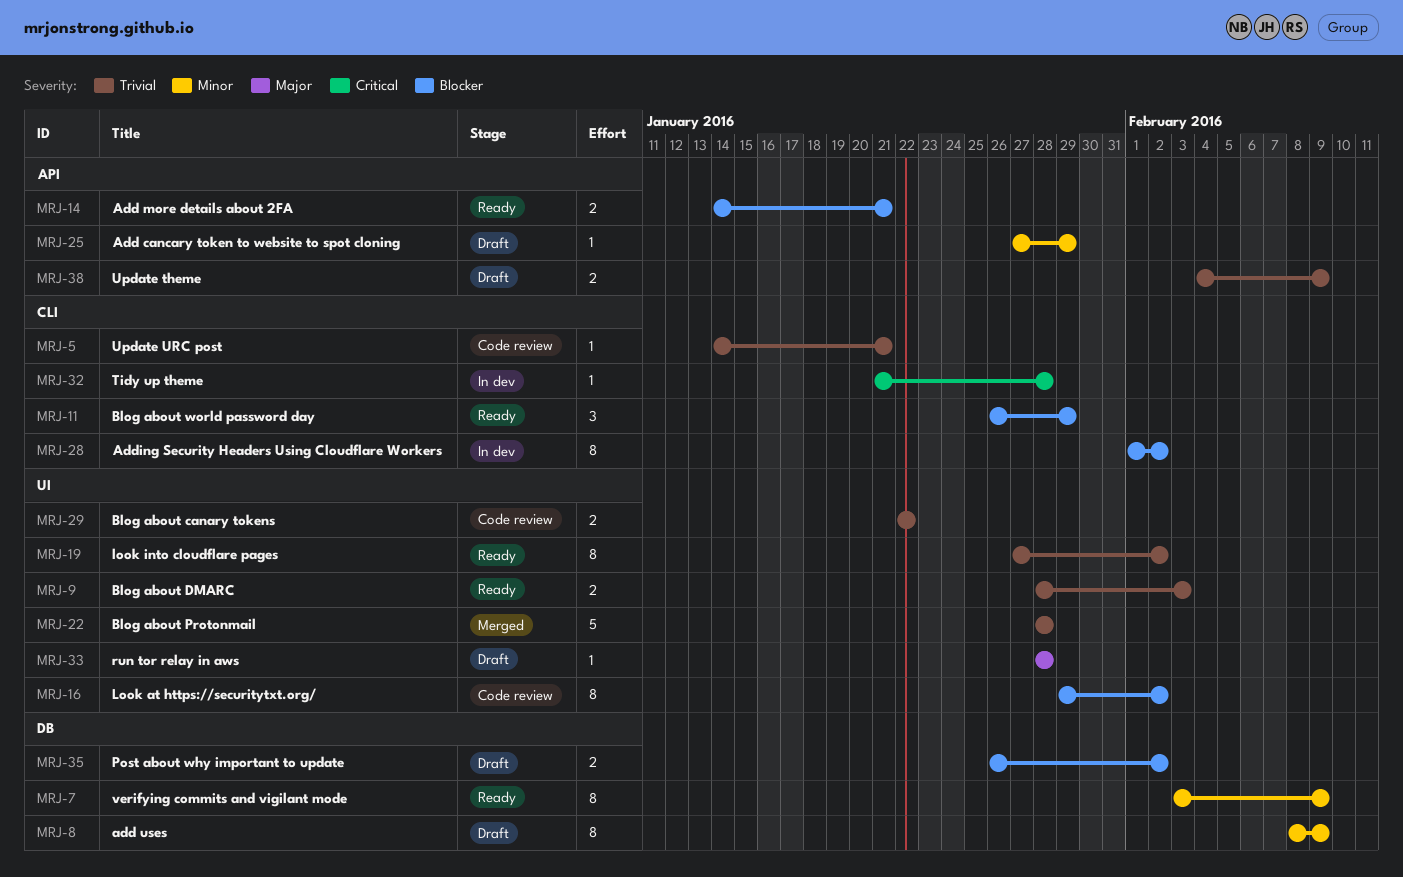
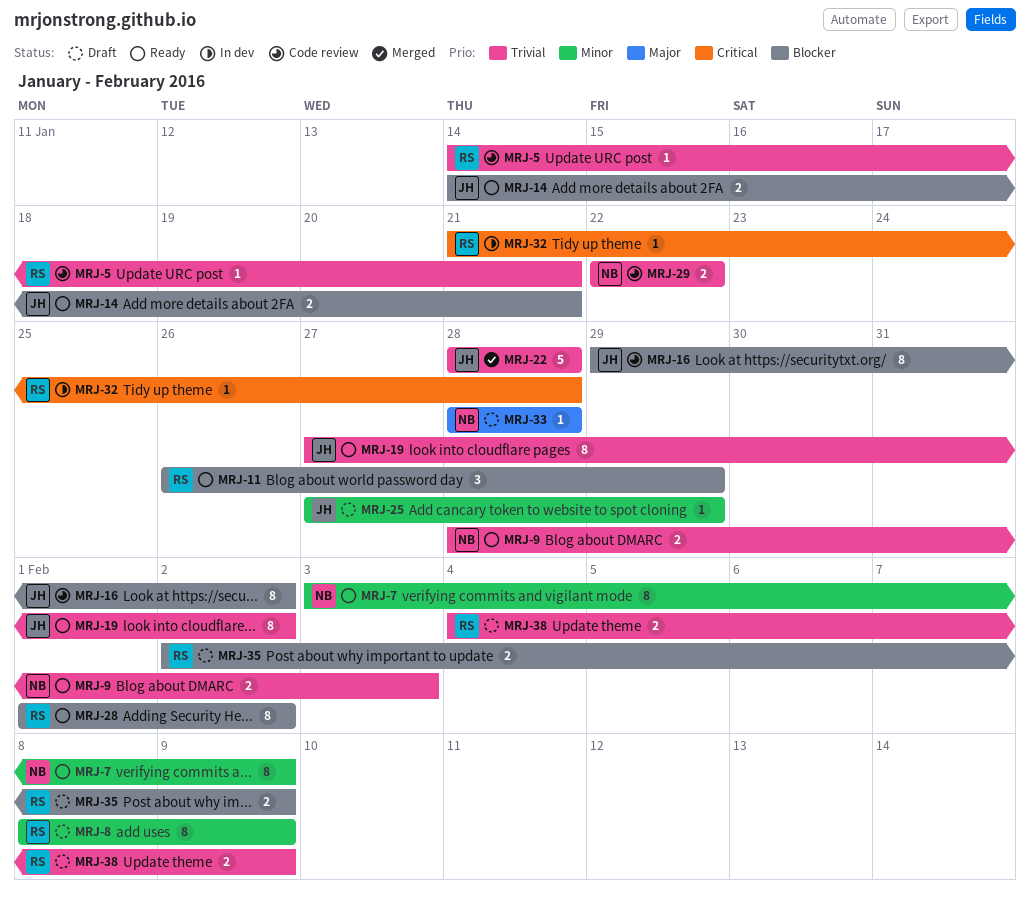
MRJ-28, status: In dev -> Ready
MRJ-35, start: Jan 26 -> Feb 2
MRJ-35, due: Feb 2 -> Feb 9

